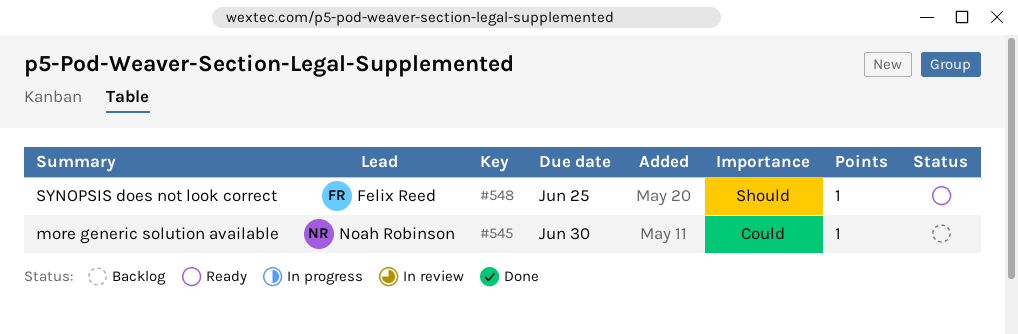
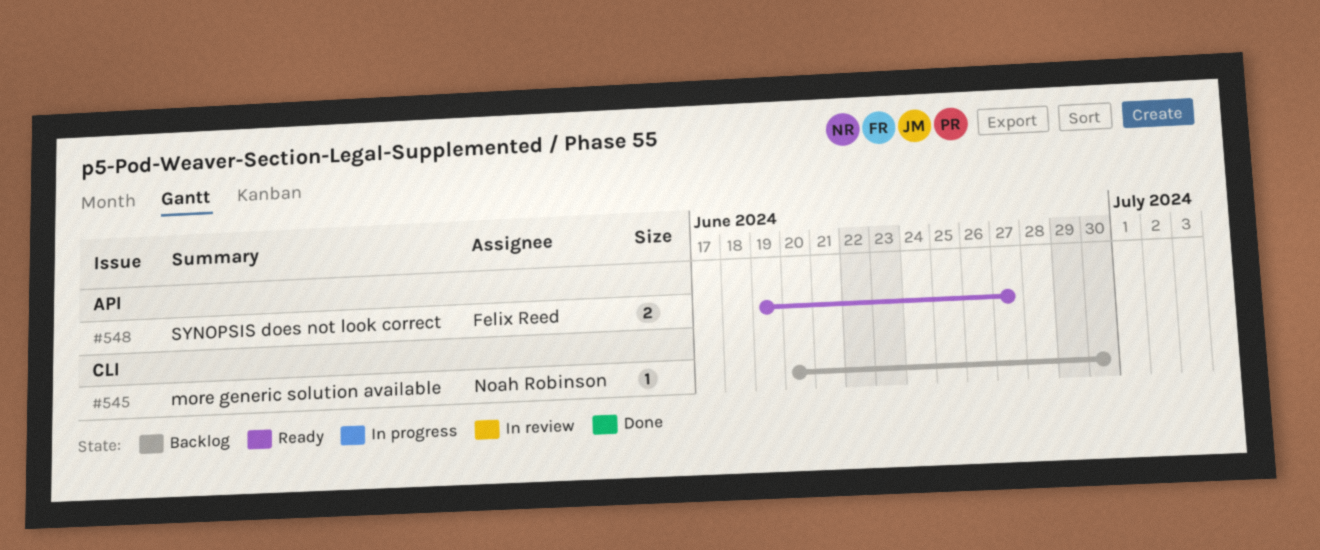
#548, estimate: 1 -> 2
#548, due: Jun 25 -> Jun 27

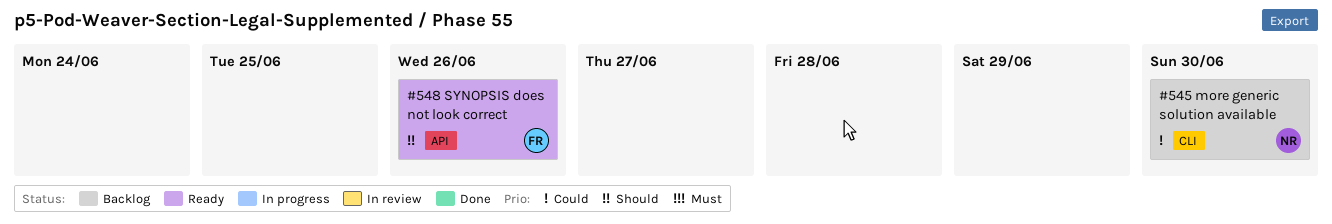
#548, due: Jun 27 -> Jun 26

